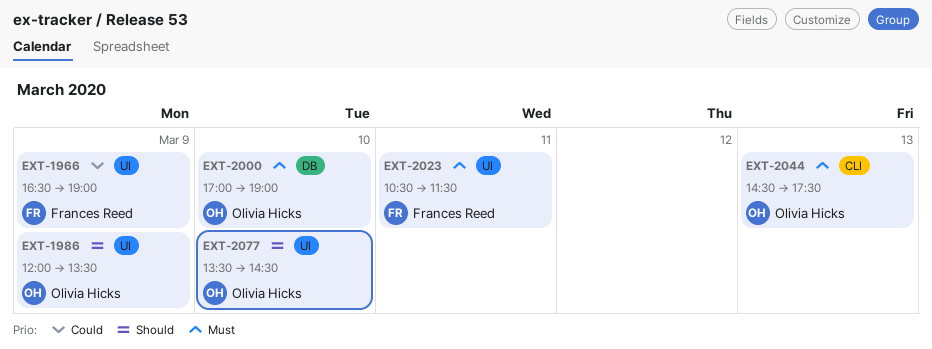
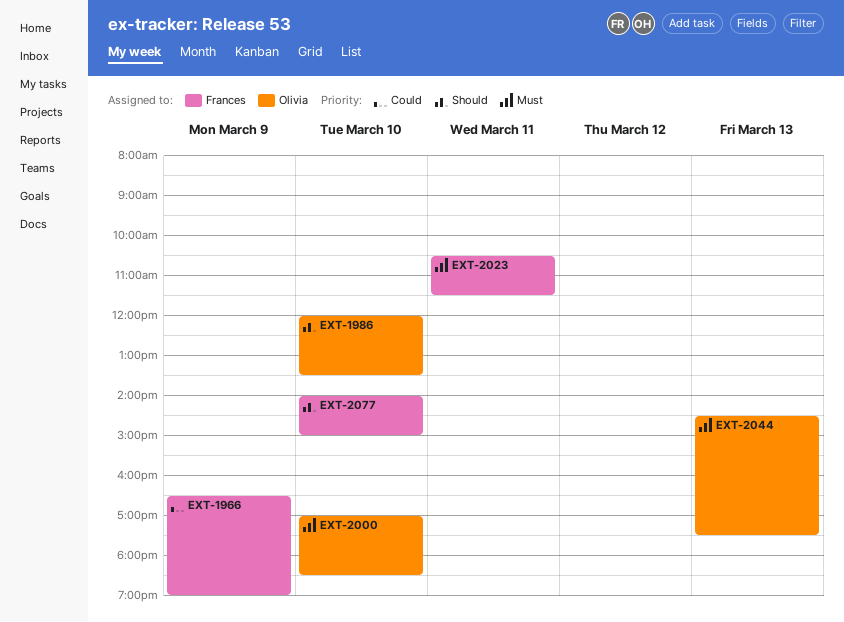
EXT-1986, day: Mar 9 -> Mar 10
EXT-2000, ends: 19:00 -> 18:30
EXT-2077, owner: Olivia Hicks -> Frances Reed
EXT-2077, begins: 13:30 -> 14:00
EXT-2077, ends: 14:30 -> 15:00

